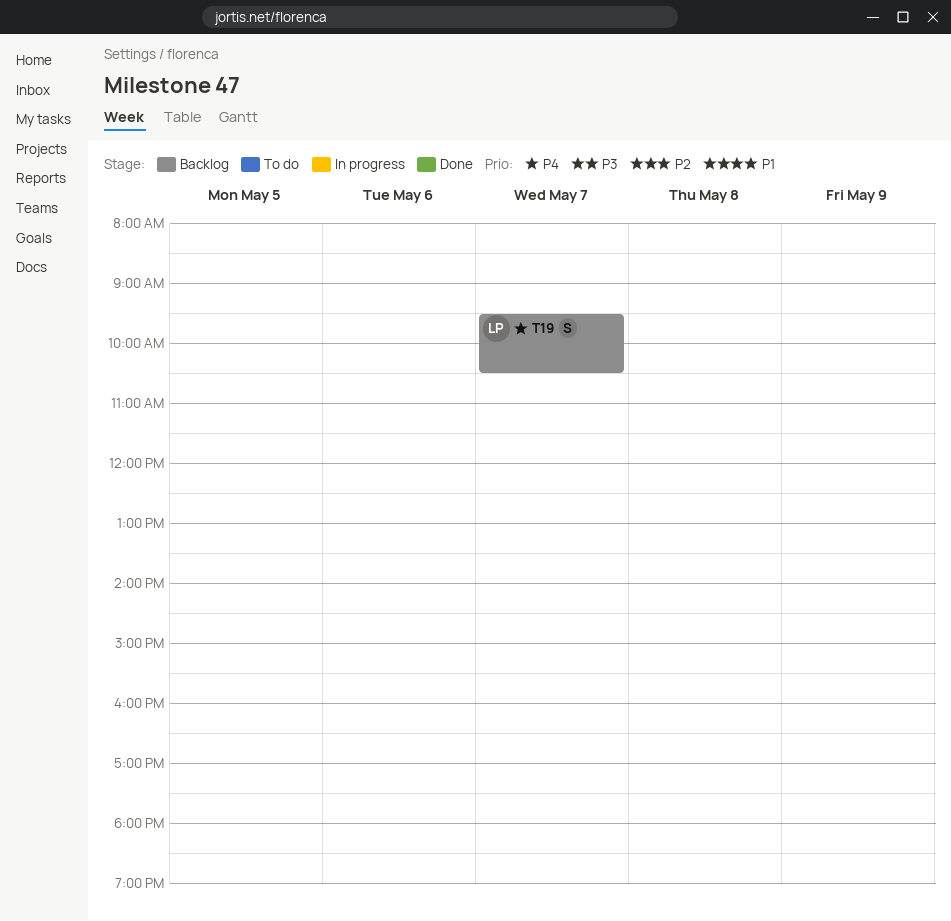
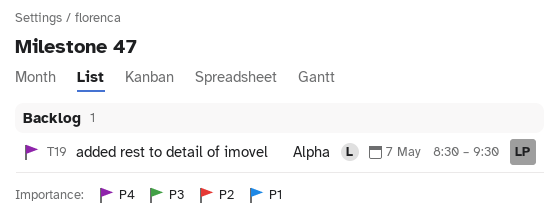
T19, estimate: S -> L
T19, begins: 09:30 -> 08:30
T19, ends: 10:30 -> 09:30

